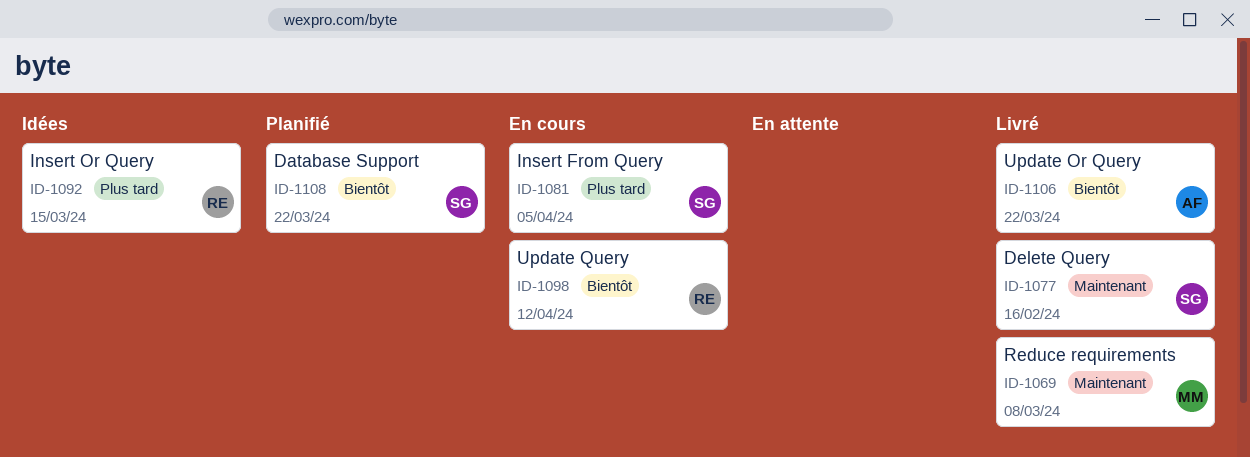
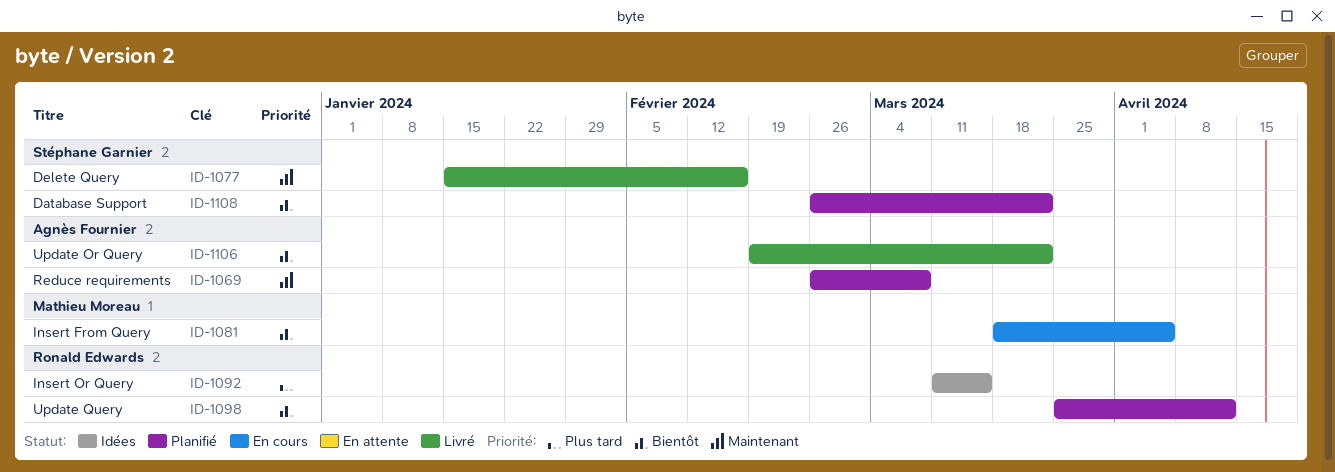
ID-1069, status: Livré -> Planifié
ID-1069, owner: Mathieu Moreau -> Agnès Fournier
ID-1081, owner: Stéphane Garnier -> Mathieu Moreau
ID-1081, priority: Plus tard -> Bientôt
ID-1098, status: En cours -> Planifié

